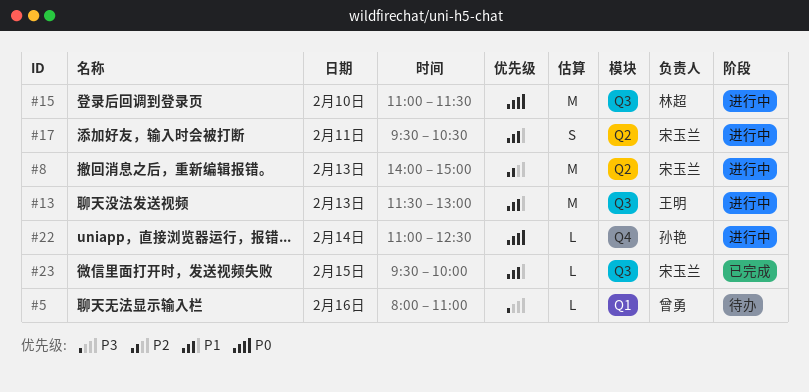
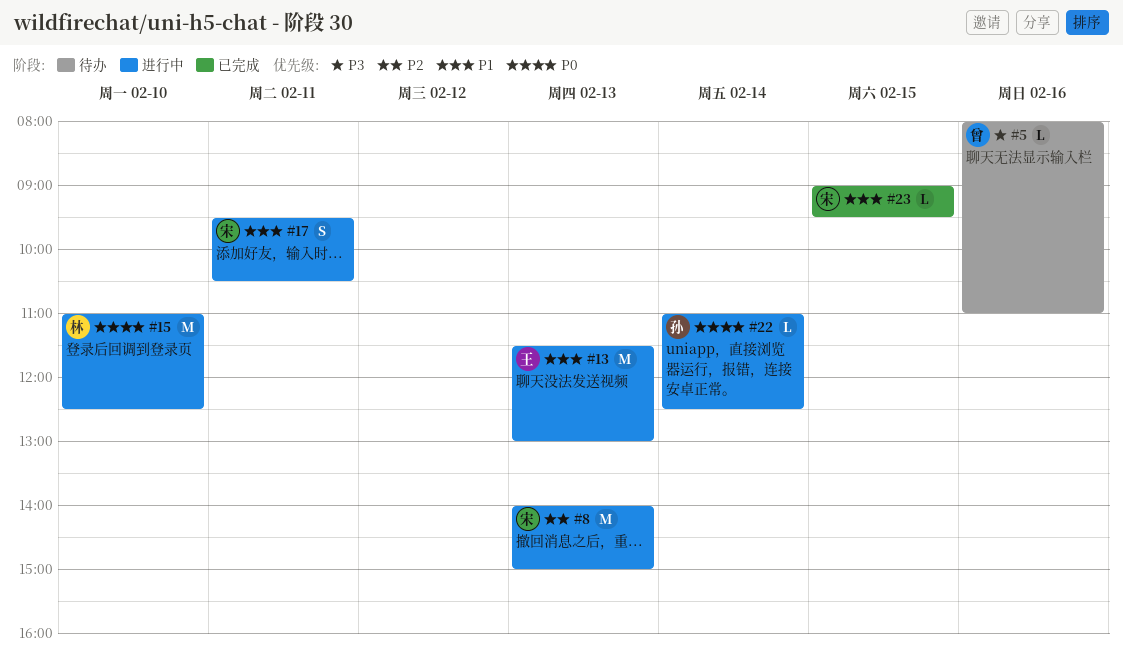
#15, ends: 11:30 -> 12:30
#23, begins: 09:30 -> 09:00
#23, ends: 10:00 -> 09:30

